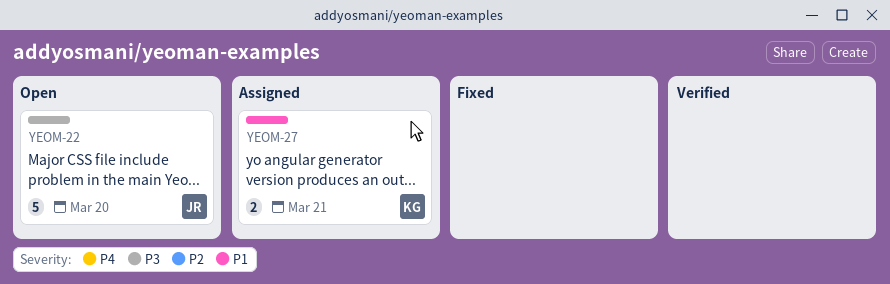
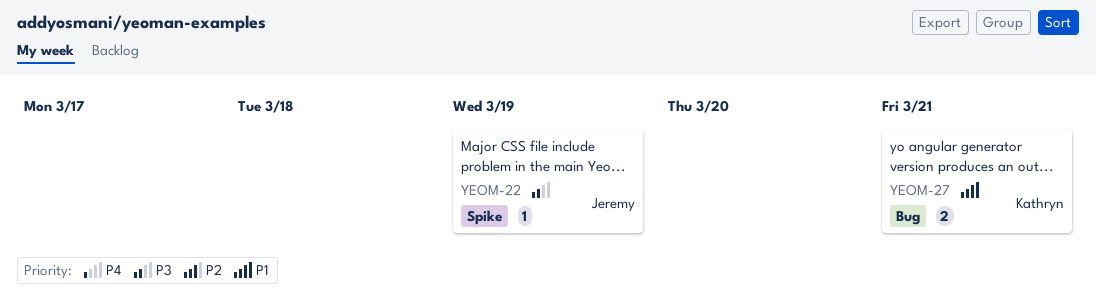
YEOM-22, estimate: 5 -> 1
YEOM-22, due: Mar 20 -> Mar 19

